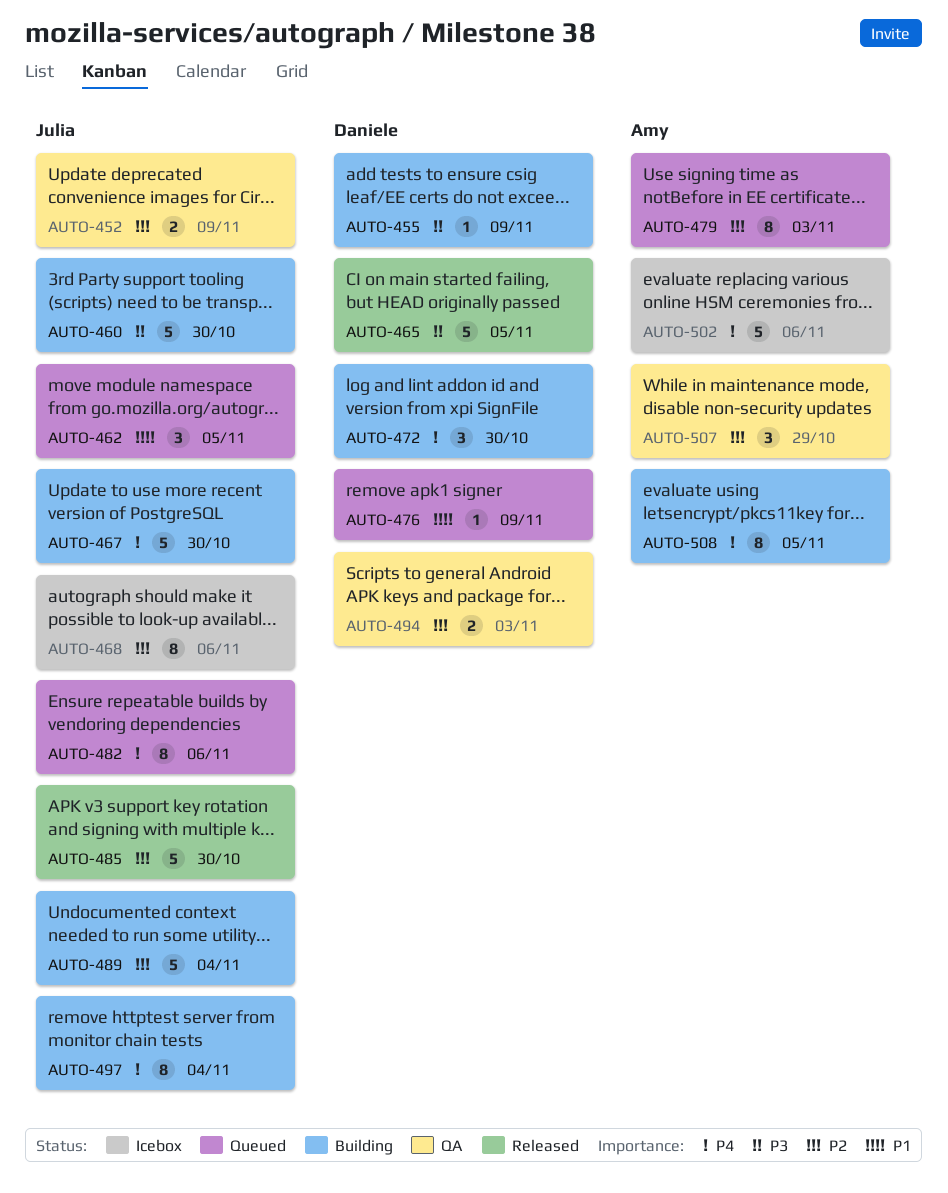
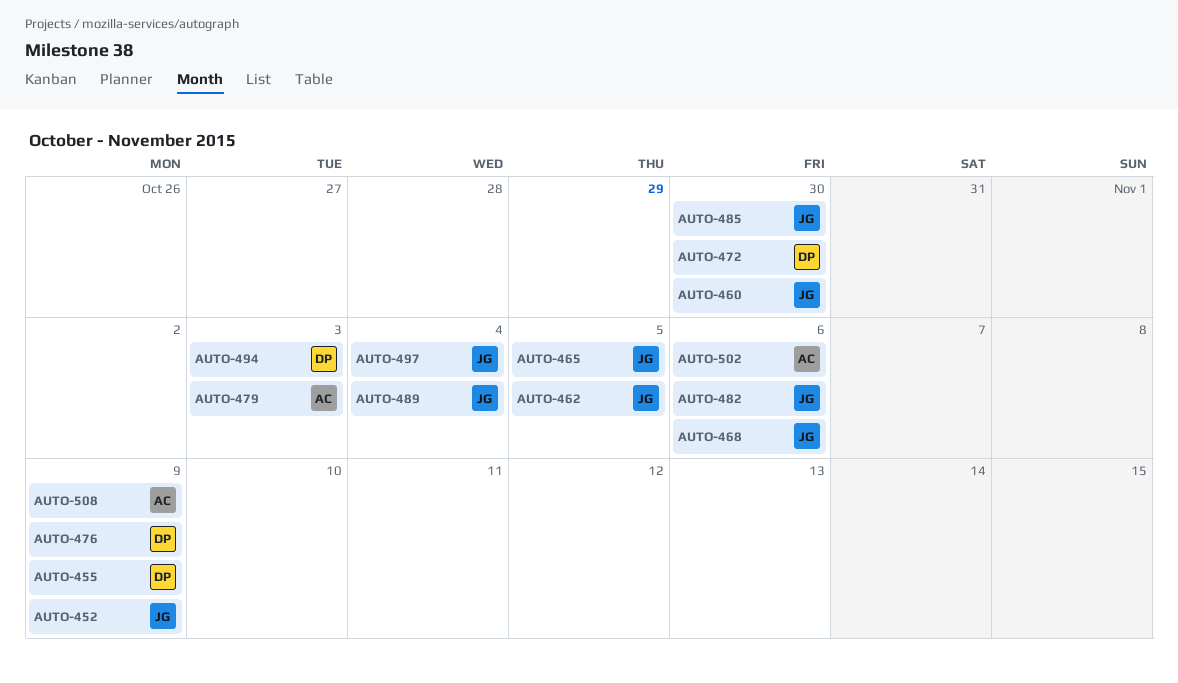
AUTO-465, owner: Daniele -> Julia
AUTO-467: present -> none
AUTO-507: present -> none
AUTO-508, due: Nov 5 -> Nov 9

